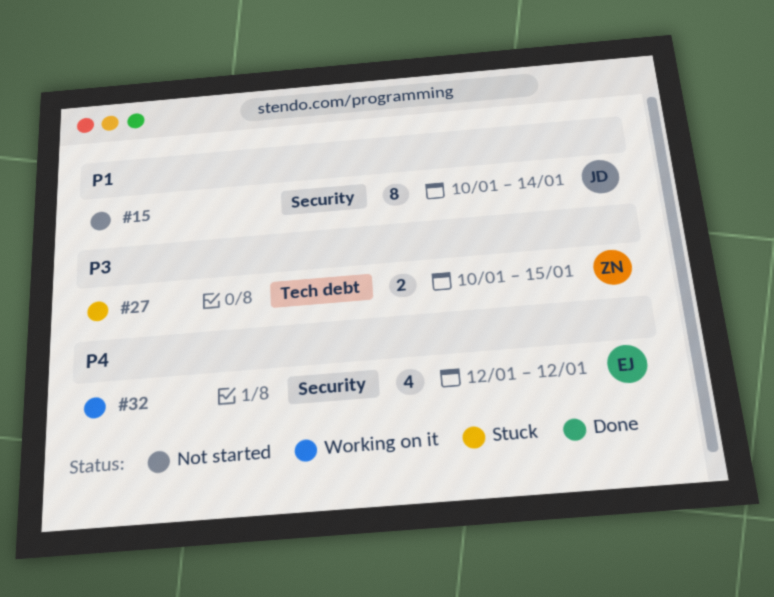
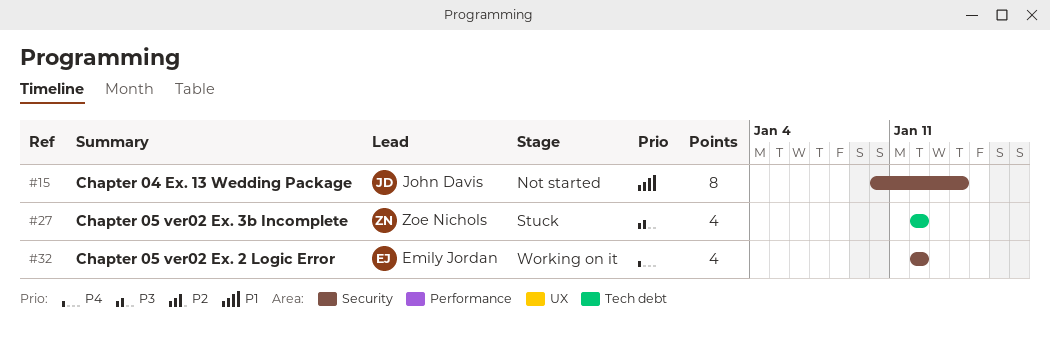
#27, estimate: 2 -> 4
#27, start: Jan 10 -> Jan 12
#27, due: Jan 15 -> Jan 12

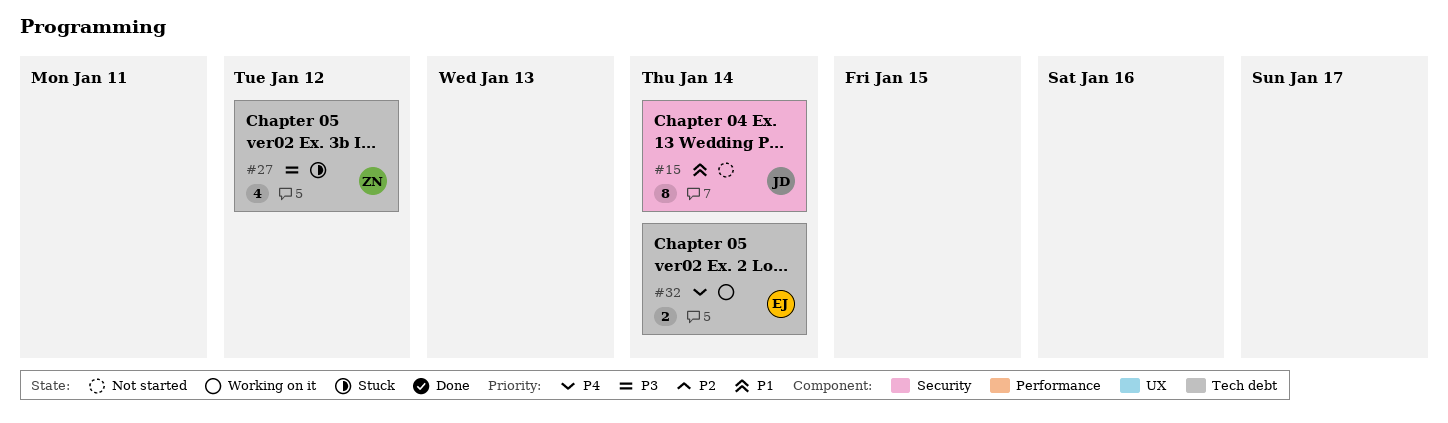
#32, label: Security -> Tech debt
#32, estimate: 4 -> 2
#32, due: Jan 12 -> Jan 14

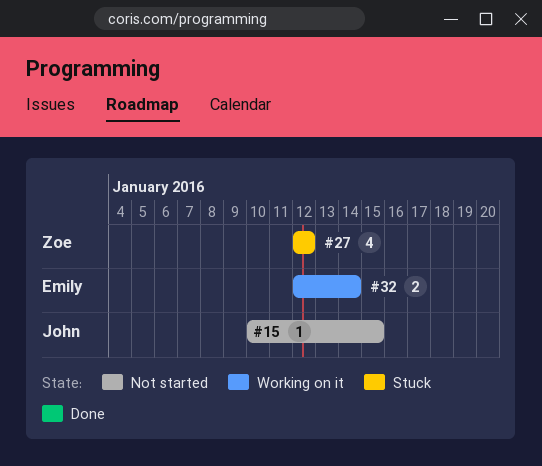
#15, estimate: 8 -> 1
#15, due: Jan 14 -> Jan 15

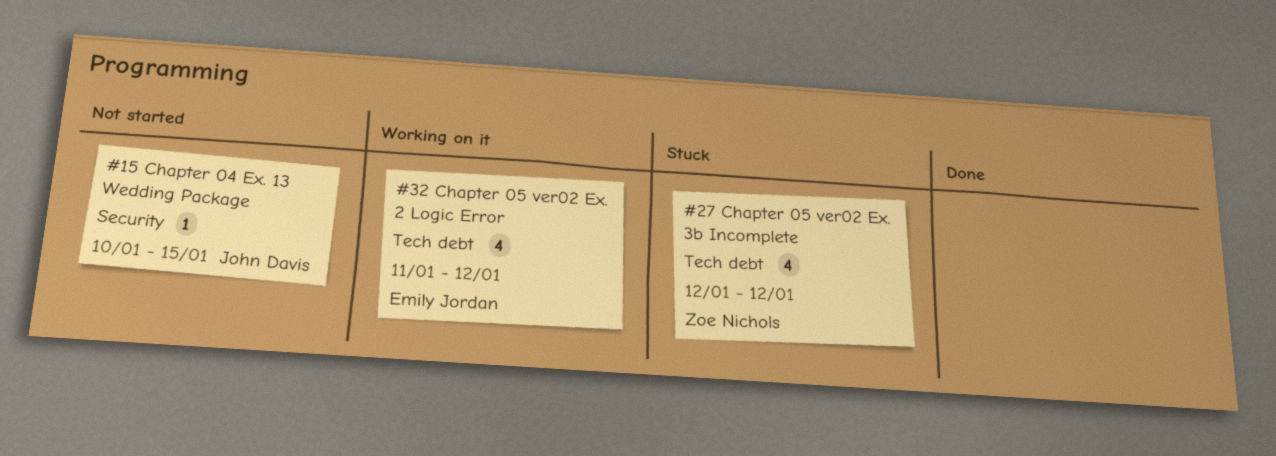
#32, estimate: 2 -> 4
#32, start: Jan 12 -> Jan 11
#32, due: Jan 14 -> Jan 12

